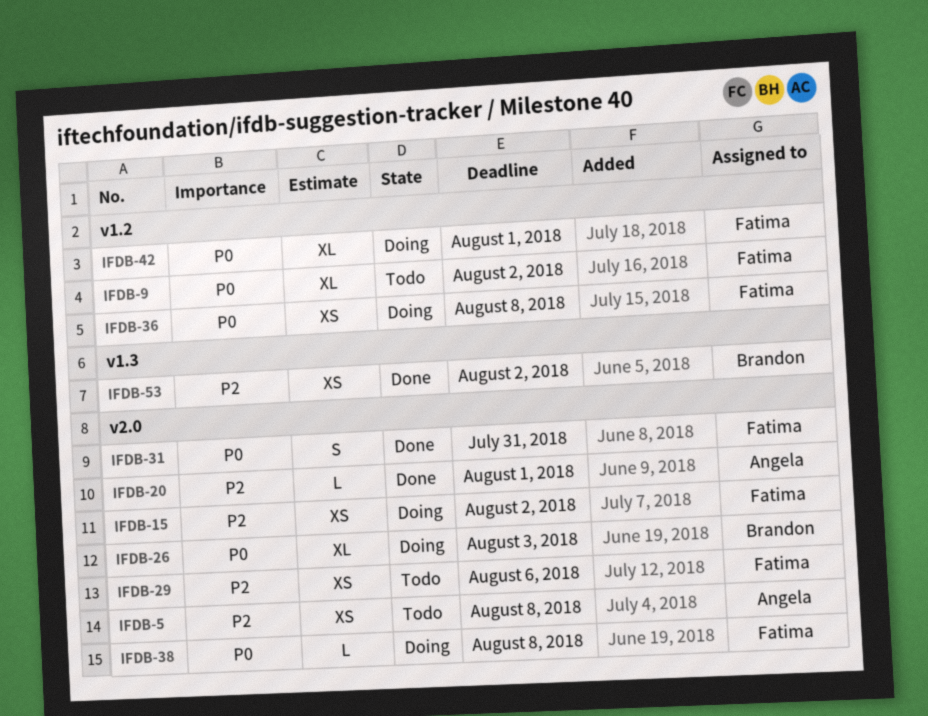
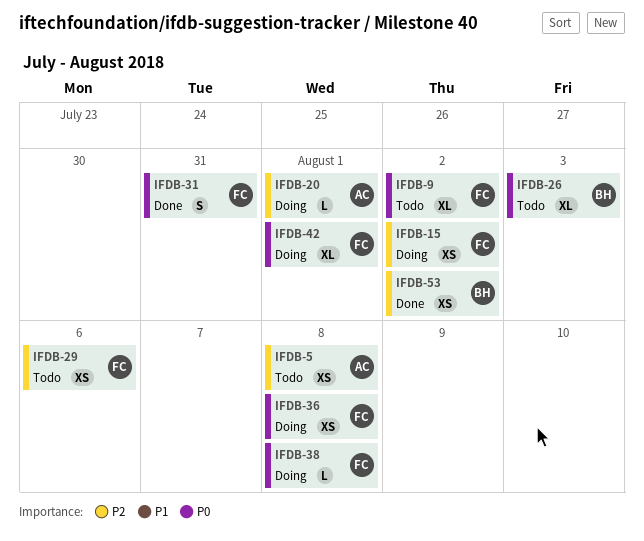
IFDB-20, status: Done -> Doing
IFDB-26, status: Doing -> Todo

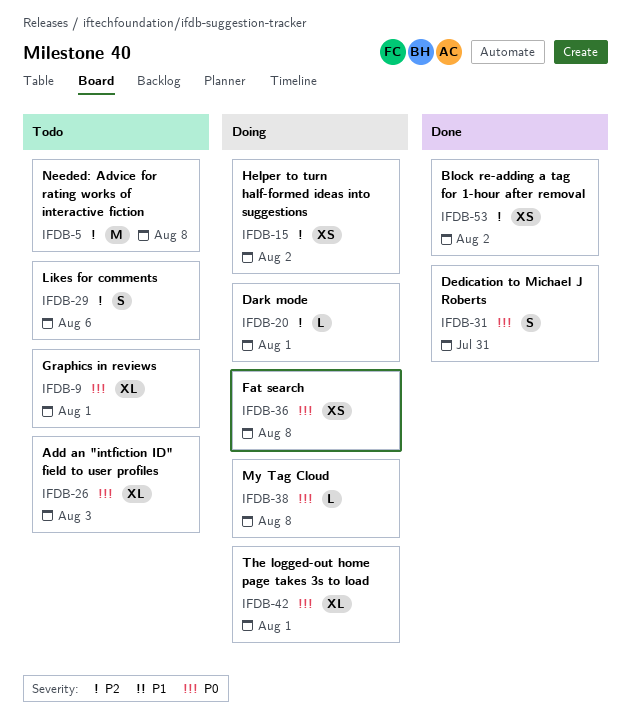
IFDB-5, estimate: XS -> M
IFDB-9, due: Aug 2 -> Aug 1
IFDB-29, estimate: XS -> S

